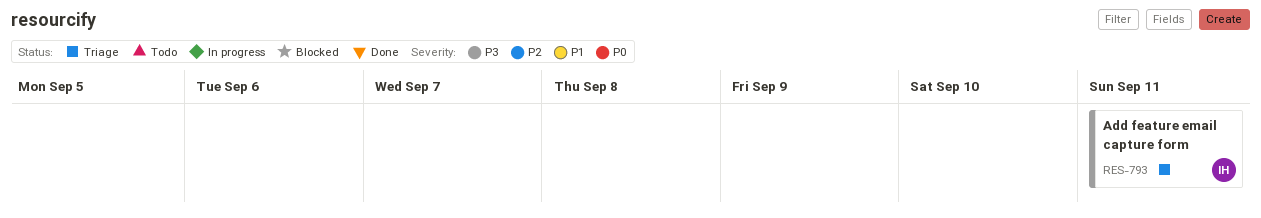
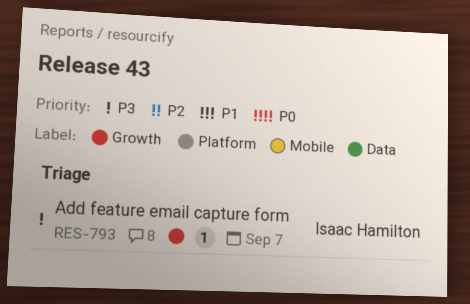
RES-793, due: Sep 11 -> Sep 7

